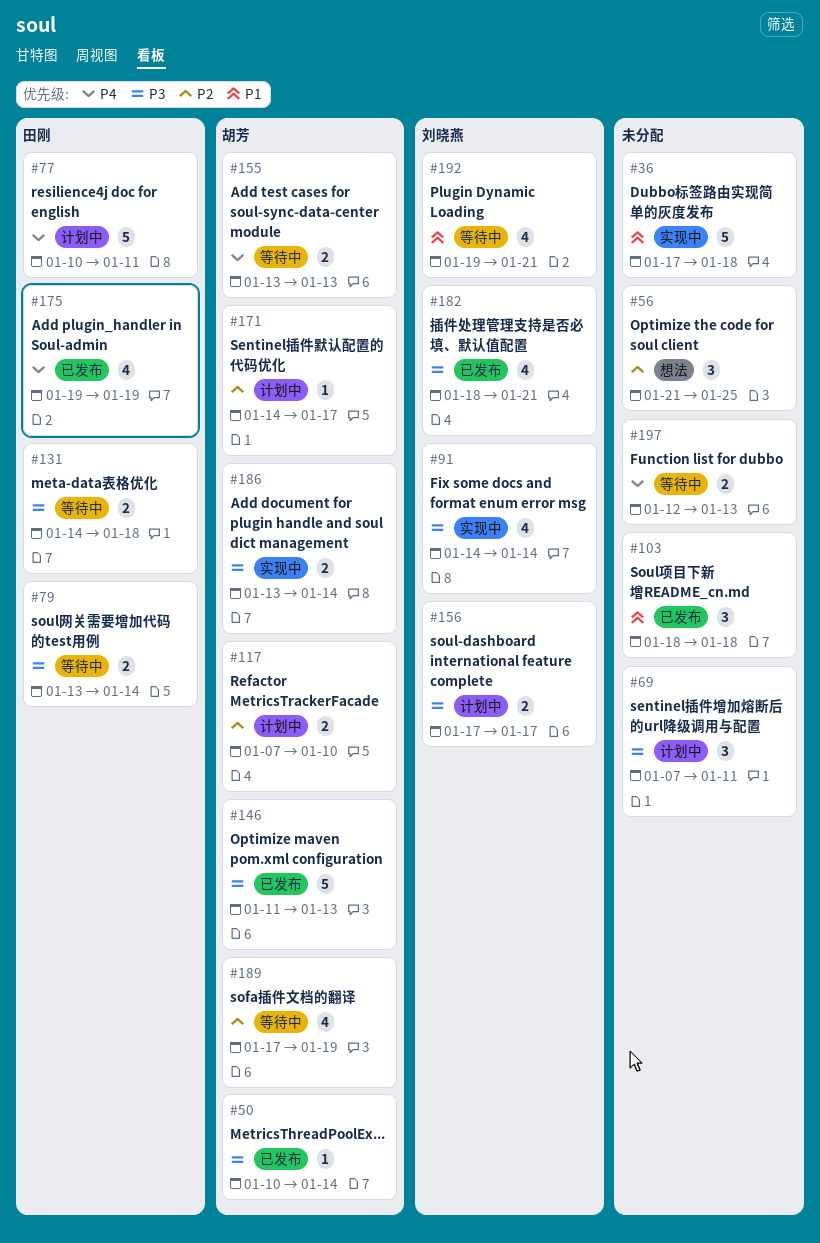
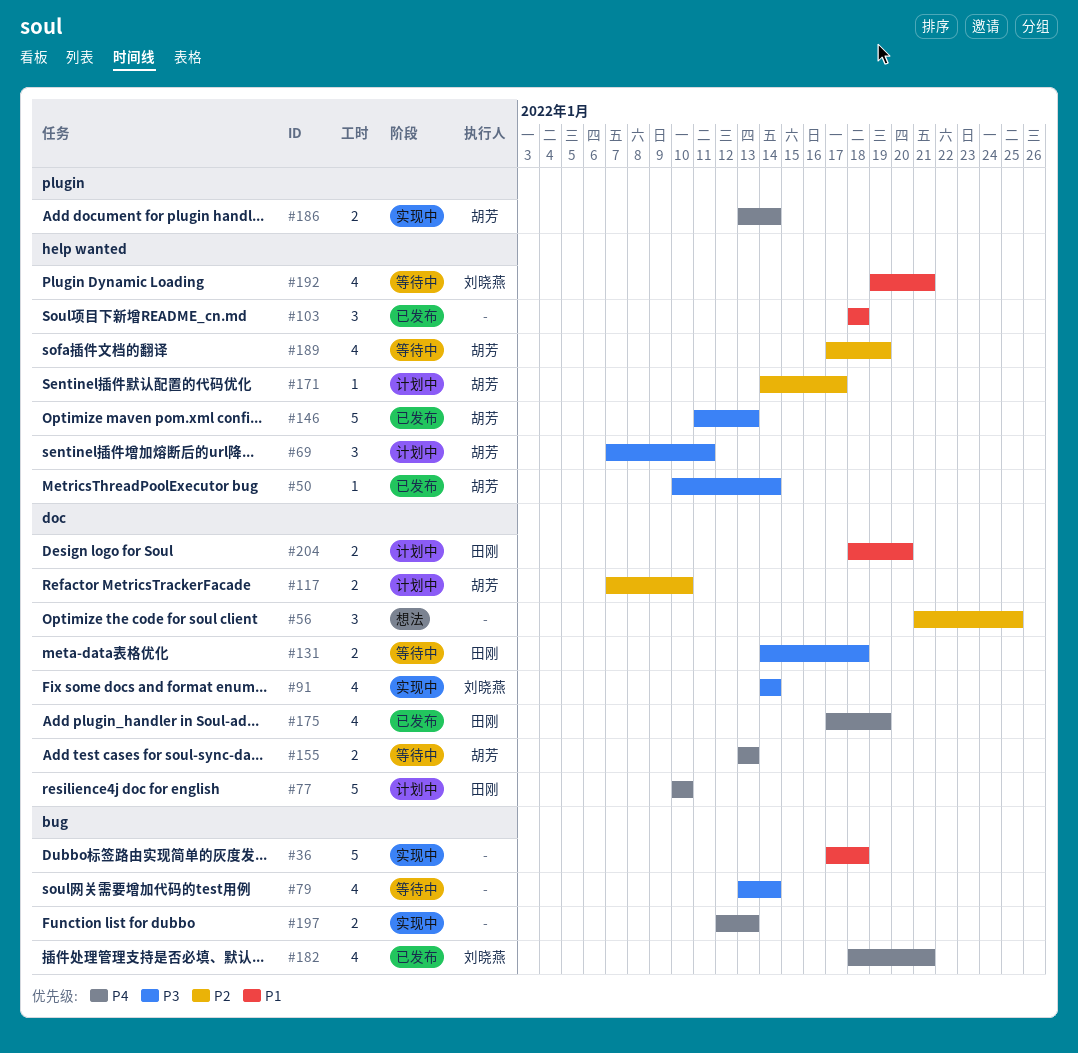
#69, owner: none -> 胡芳
#77, due: Jan 11 -> Jan 10
#79, owner: 田刚 -> none
#79, estimate: 2 -> 4
#156: present -> none
#175, start: Jan 19 -> Jan 17
#182, priority: P3 -> P4
#186, priority: P3 -> P4
#197, status: 等待中 -> 实现中
#204: none -> present

